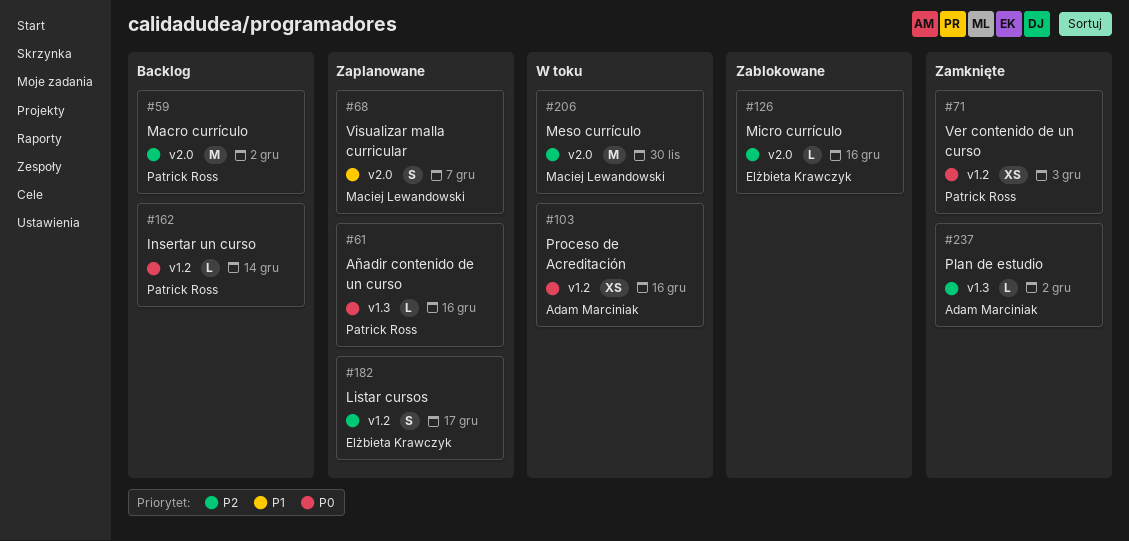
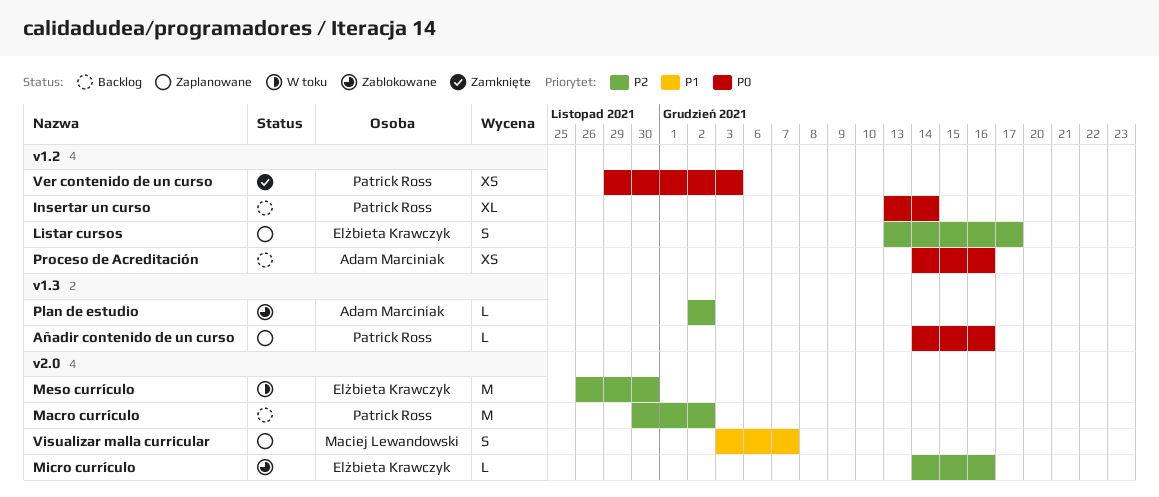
Insertar un curso, estimate: L -> XL
Meso currículo, owner: Maciej Lewandowski -> Elżbieta Krawczyk
Plan de estudio, status: Zamknięte -> Zablokowane
Proceso de Acreditación, status: W toku -> Backlog

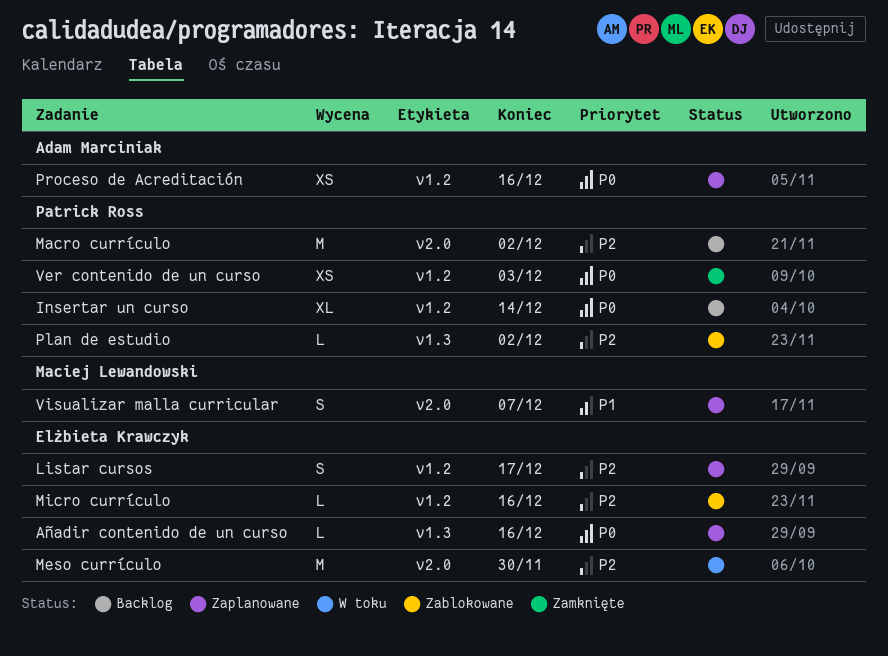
Añadir contenido de un curso, owner: Patrick Ross -> Elżbieta Krawczyk
Micro currículo, label: v2.0 -> v1.2
Plan de estudio, owner: Adam Marciniak -> Patrick Ross
Proceso de Acreditación, status: Backlog -> Zaplanowane

